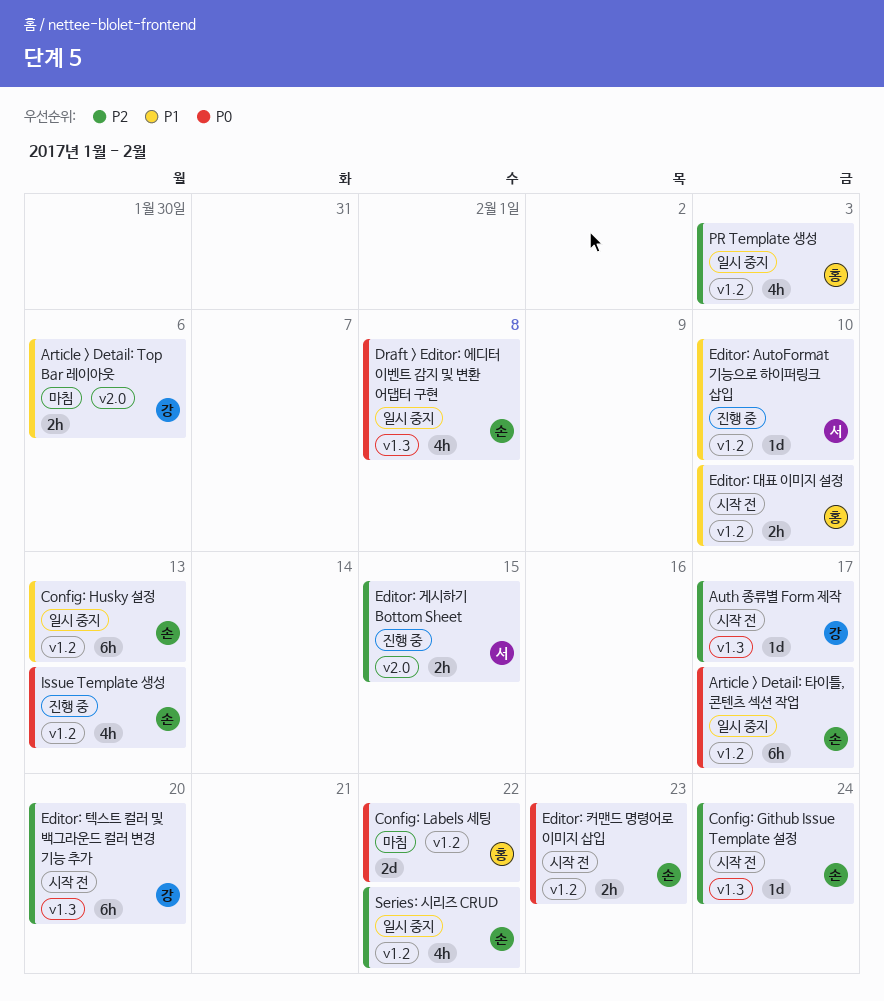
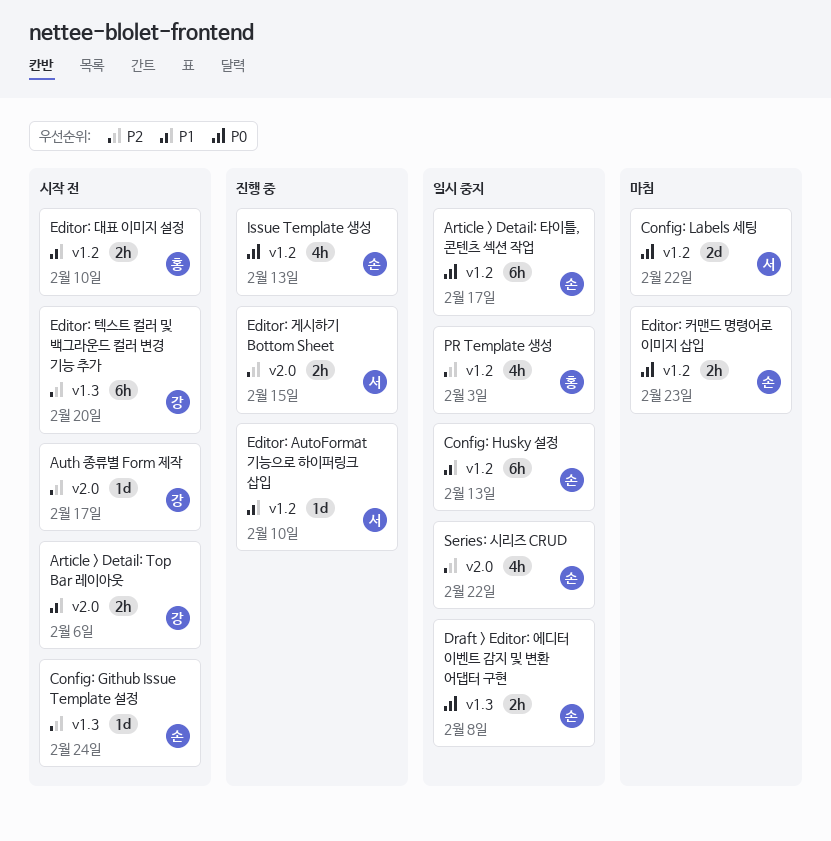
Article > Detail: Top Bar 레이아웃, status: 마침 -> 시작 전
Auth 종류별 Form 제작, label: v1.3 -> v2.0
Config: Labels 세팅, owner: 홍 -> 서
Draft > Editor: 에디터 이벤트 감지 및 변환 어댑터 구현, estimate: 4h -> 2h
Editor: 커맨드 명령어로 이미지 삽입, status: 시작 전 -> 마침
Series: 시리즈 CRUD, label: v1.2 -> v2.0

